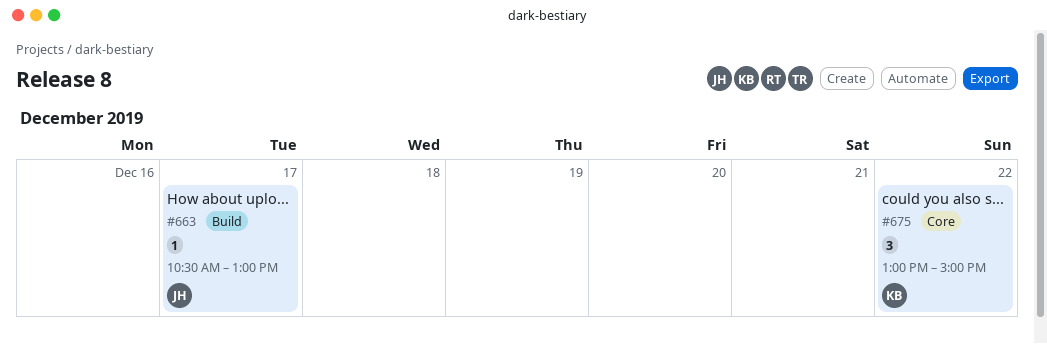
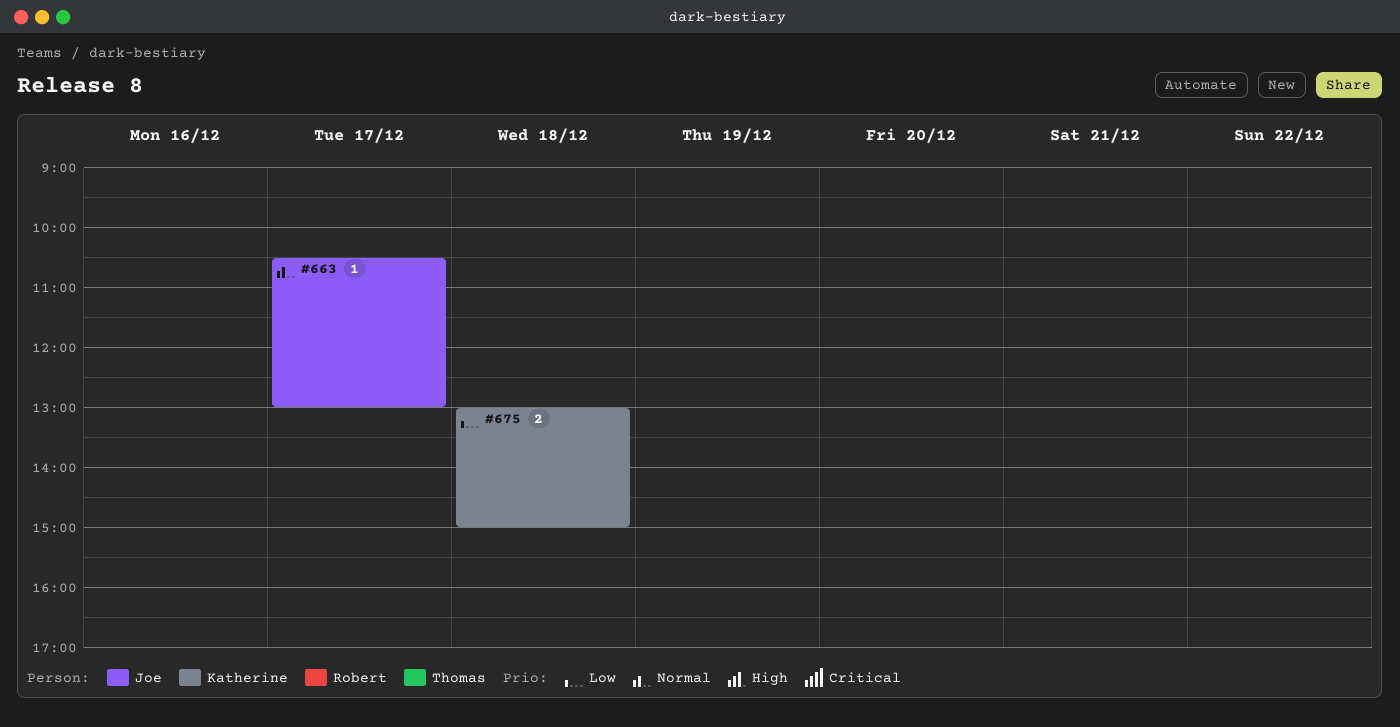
#675, estimate: 3 -> 2
#675, day: Dec 22 -> Dec 18

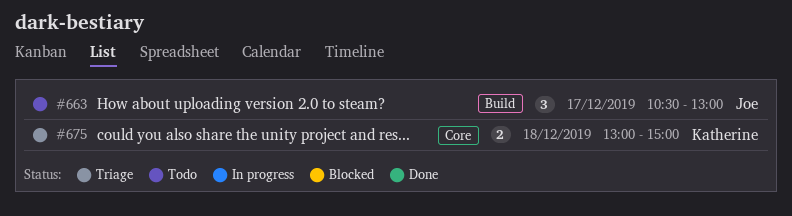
#663, estimate: 1 -> 3

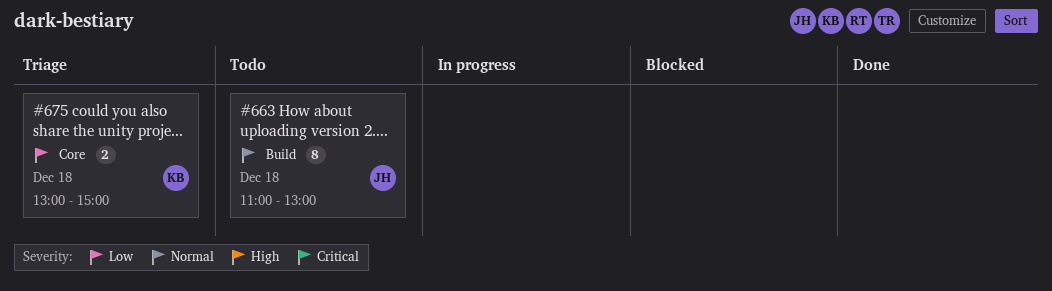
#663, estimate: 3 -> 8
#663, day: Dec 17 -> Dec 18
#663, begins: 10:30 -> 11:00

